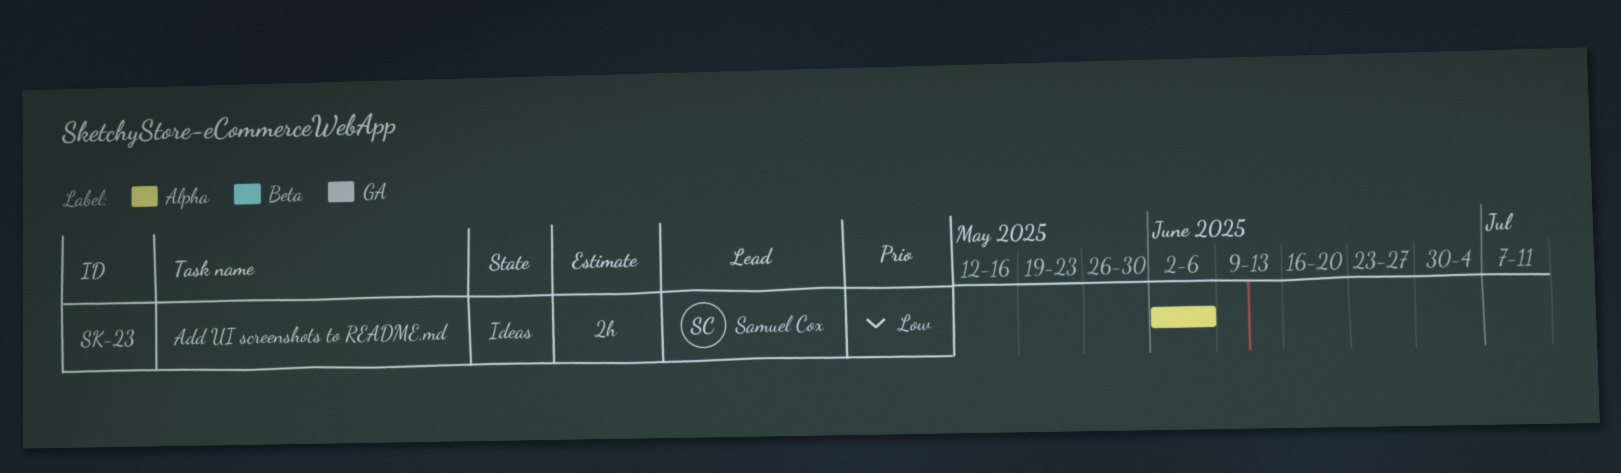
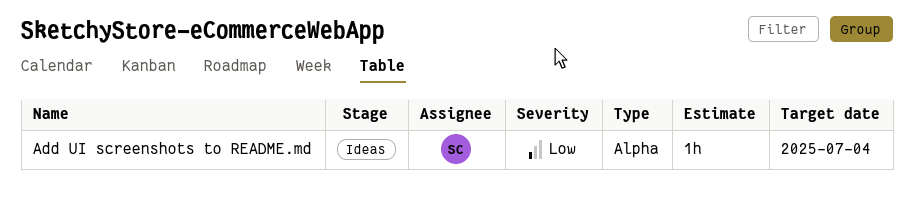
Add UI screenshots to README.md, estimate: 2h -> 1h
Add UI screenshots to README.md, due: Jun 6 -> Jul 4

